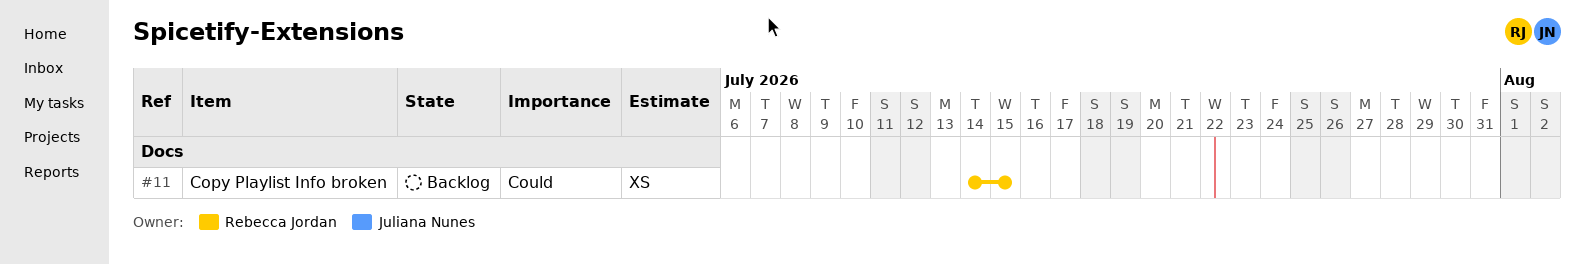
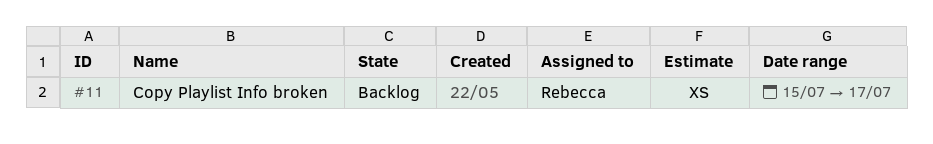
#11, start: Jul 14 -> Jul 15
#11, due: Jul 15 -> Jul 17

